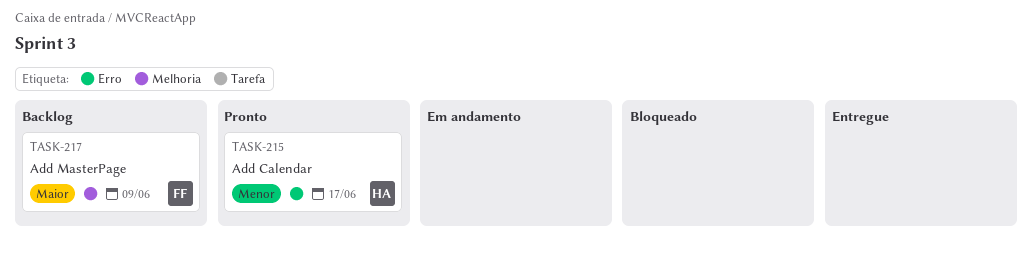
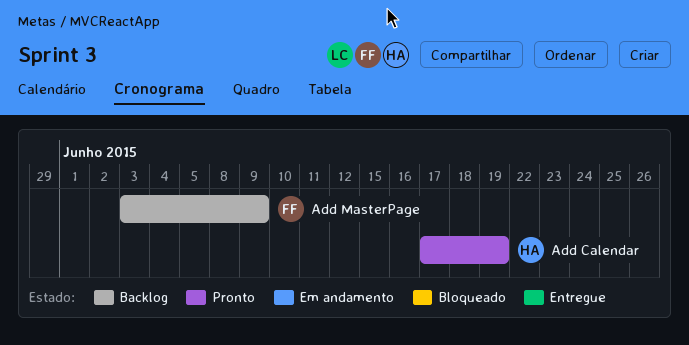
Add Calendar, due: Jun 17 -> Jun 19

